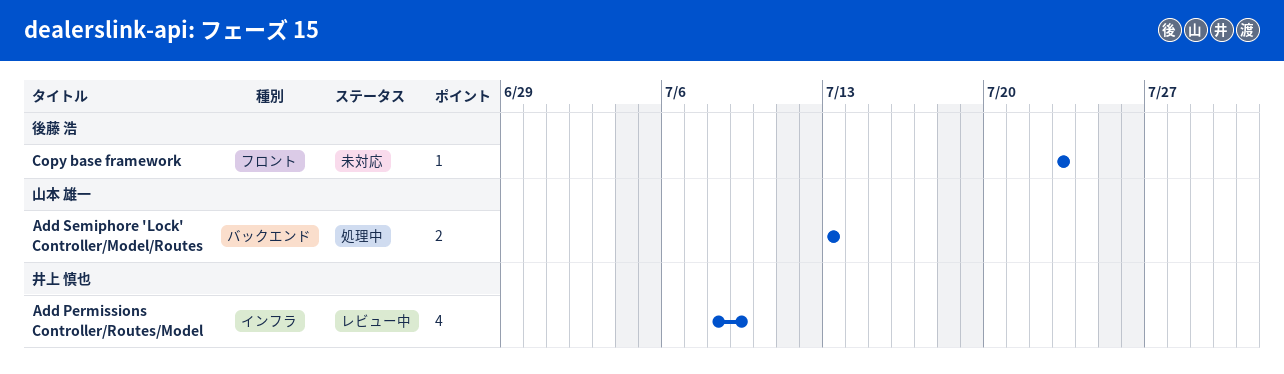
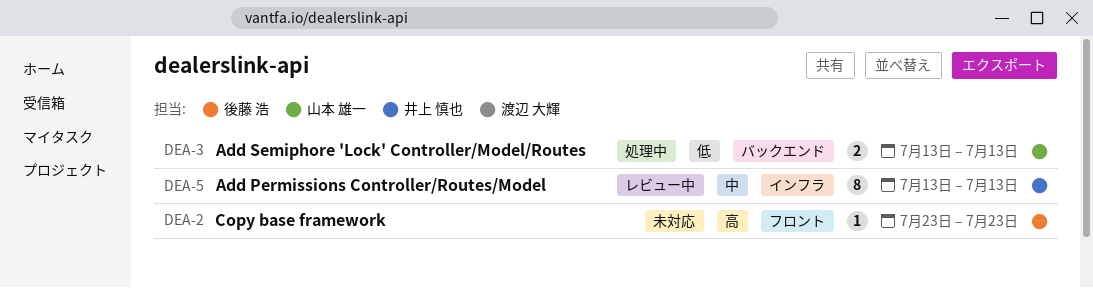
Add Permissions Controller/Routes/Model, estimate: 4 -> 8
Add Permissions Controller/Routes/Model, start: Jul 8 -> Jul 13
Add Permissions Controller/Routes/Model, due: Jul 9 -> Jul 13

